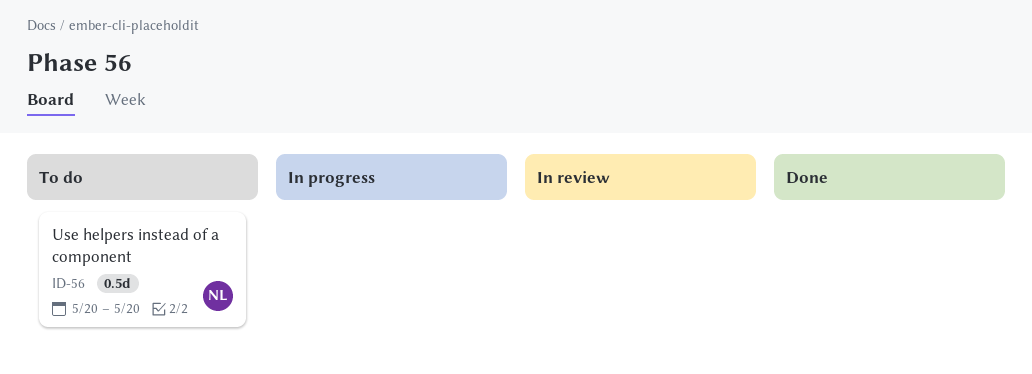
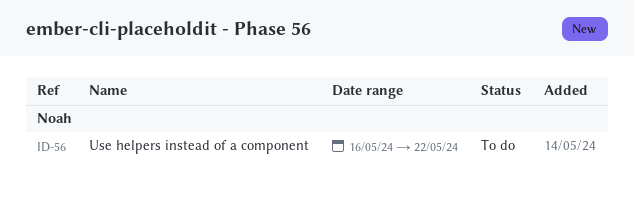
ID-56, start: May 20 -> May 16
ID-56, due: May 20 -> May 22

